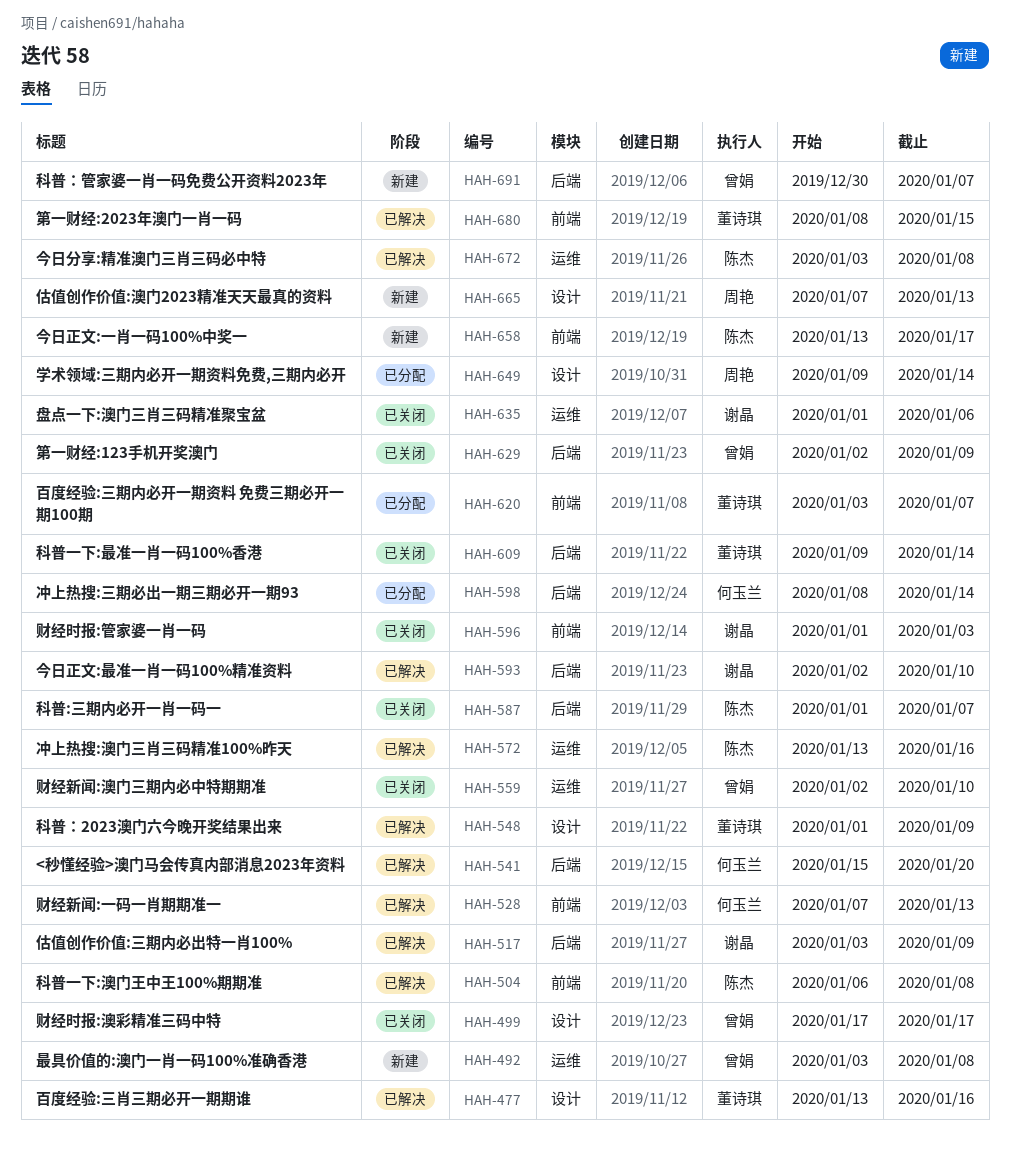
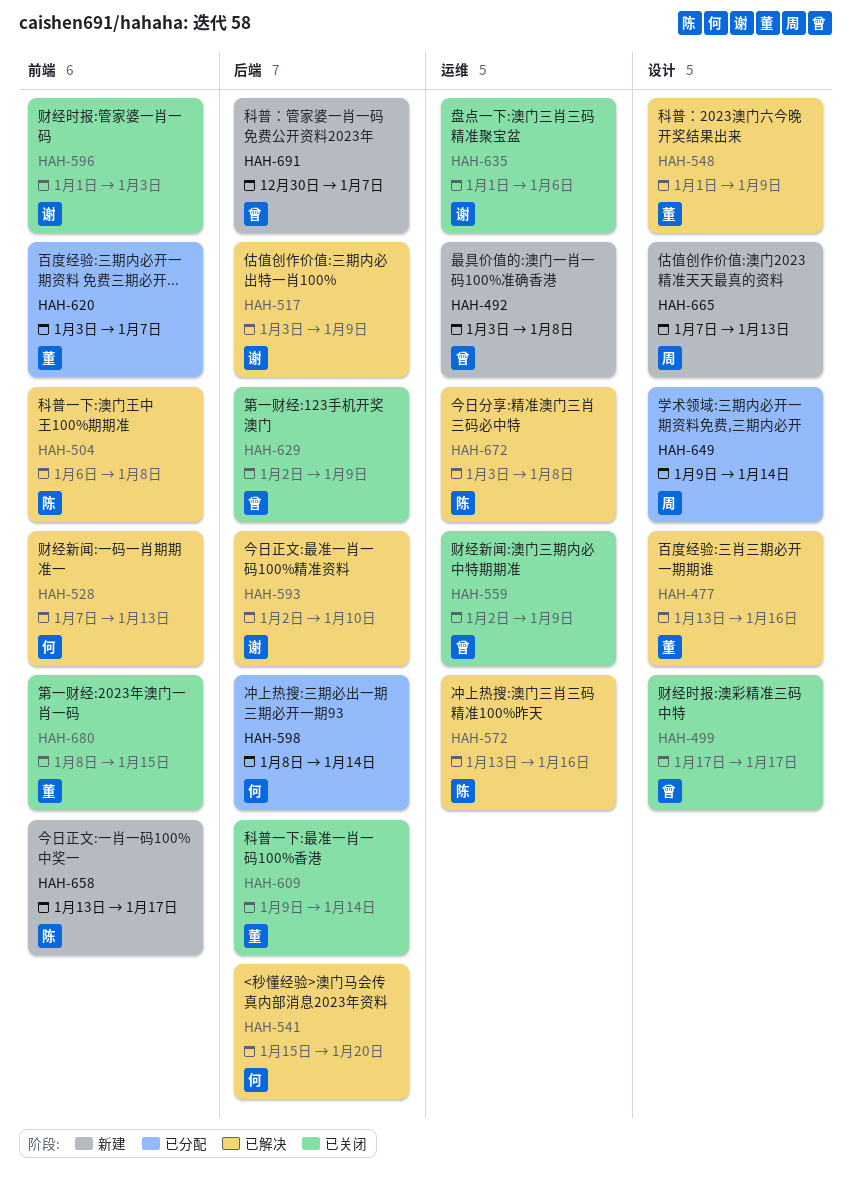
HAH-559, due: Jan 10 -> Jan 9
HAH-587: present -> none
HAH-680, status: 已解决 -> 已关闭

